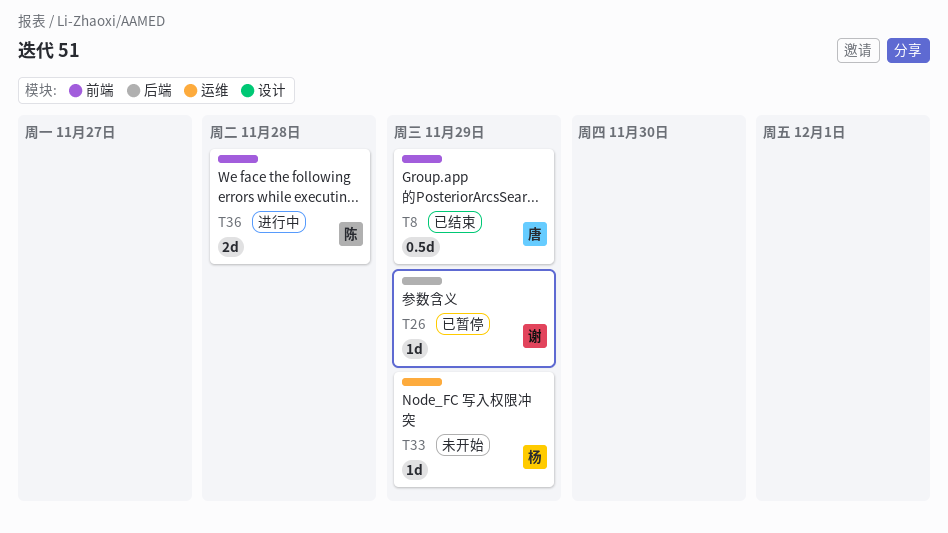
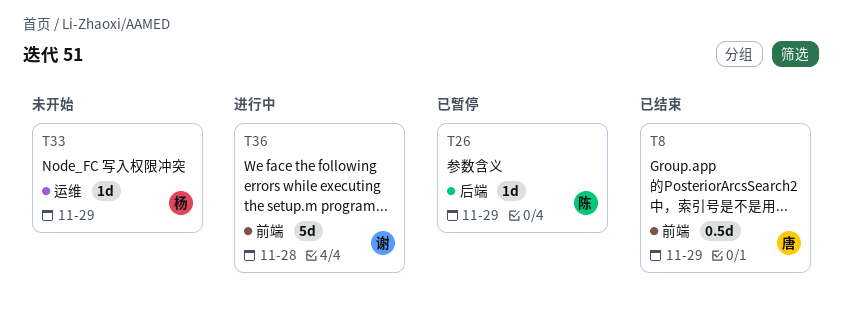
T26, owner: 谢 -> 陈
T36, owner: 陈 -> 谢
T36, estimate: 2d -> 5d

